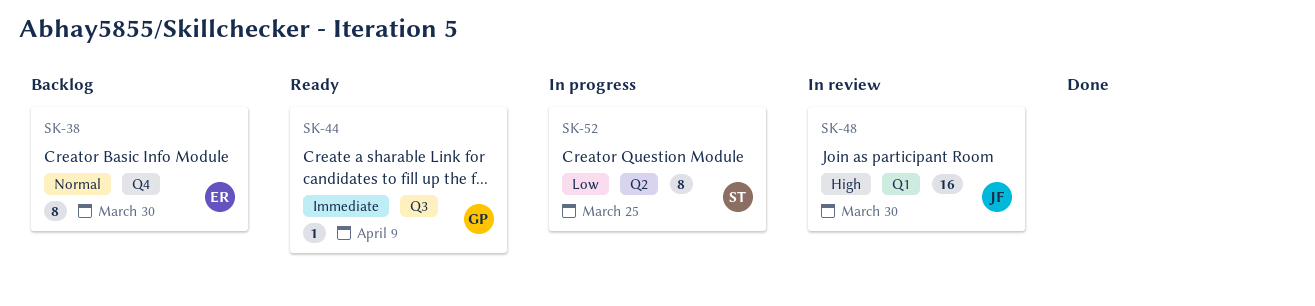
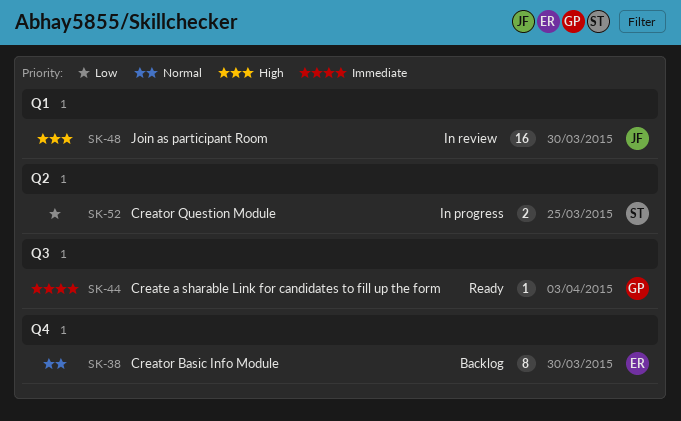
SK-44, due: Apr 9 -> Apr 3
SK-52, estimate: 8 -> 2

